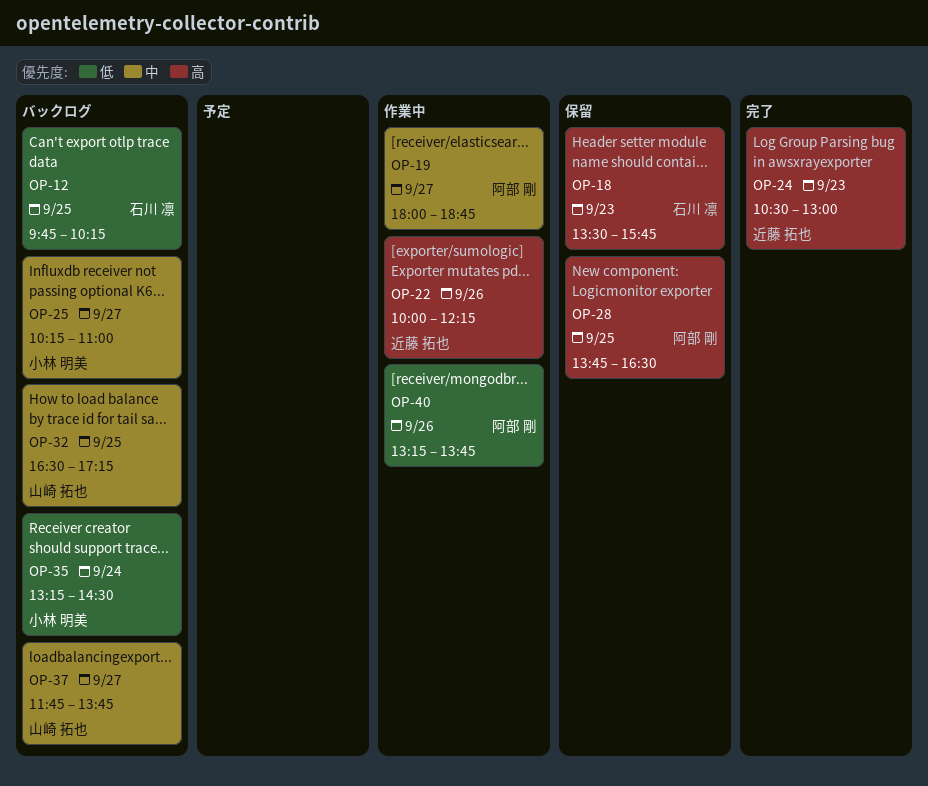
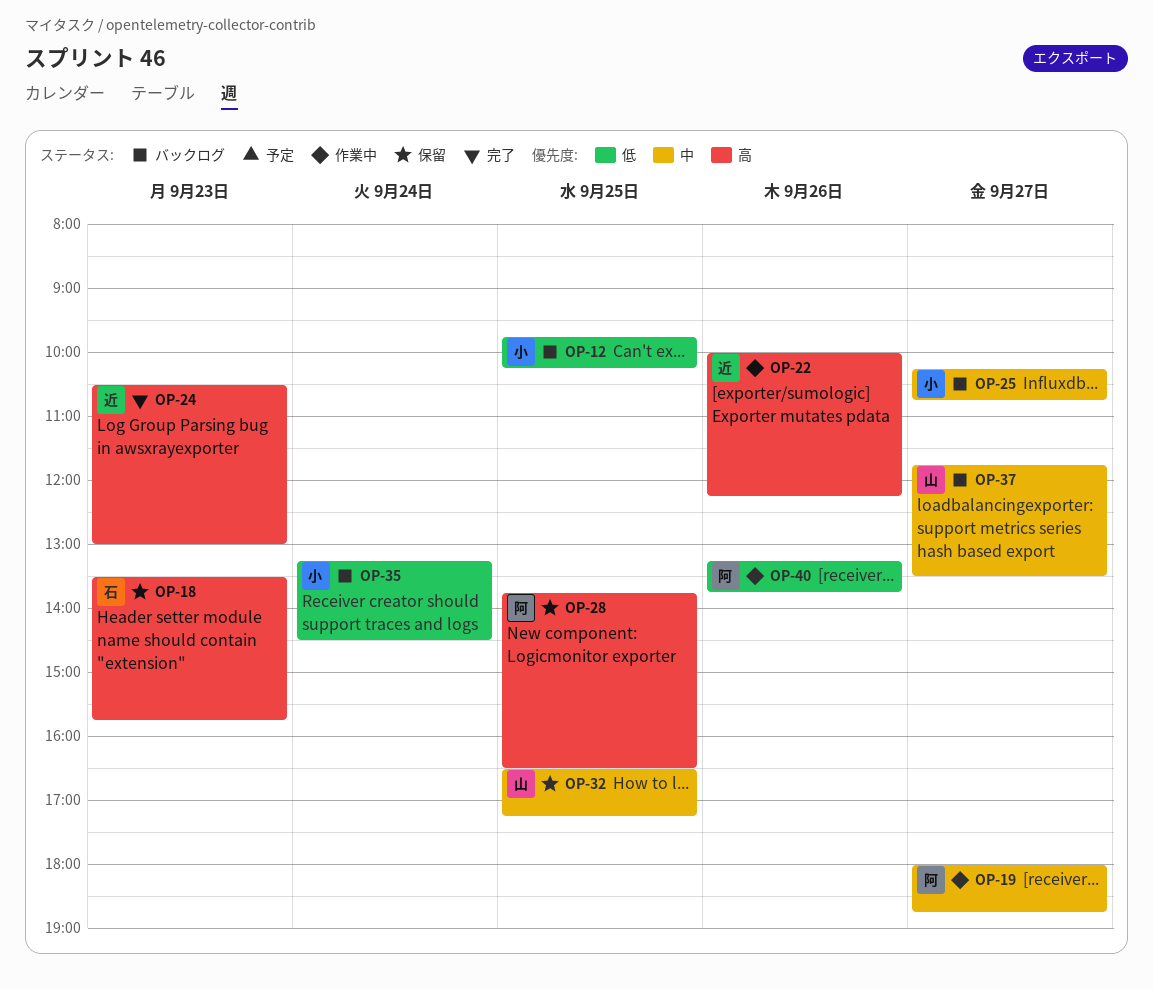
OP-12, owner: 石川 凛 -> 小林 明美
OP-25, ends: 11:00 -> 10:45
OP-32, status: バックログ -> 保留
OP-37, ends: 13:45 -> 13:30

